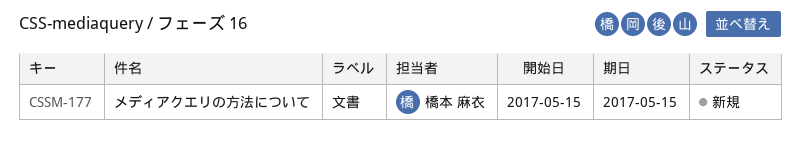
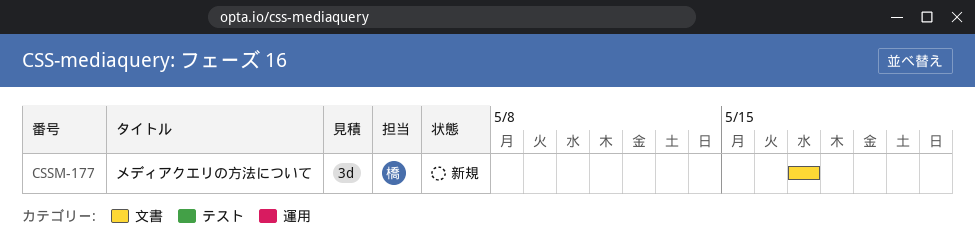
CSSM-177, start: May 15 -> May 17
CSSM-177, due: May 15 -> May 17

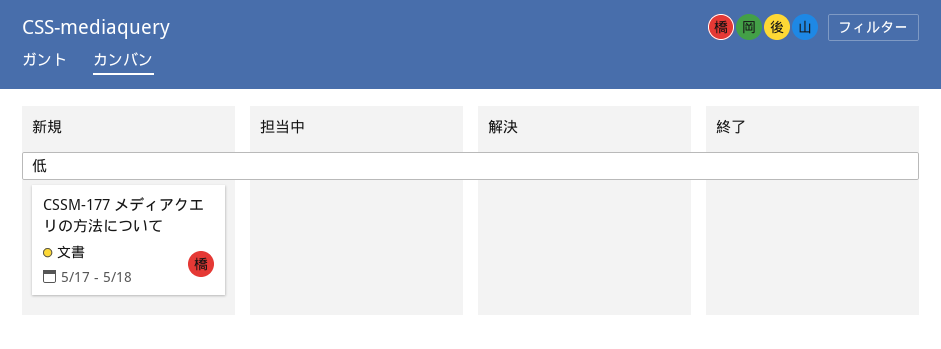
CSSM-177, due: May 17 -> May 18

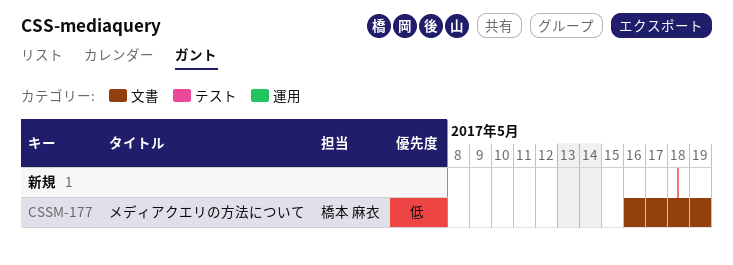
CSSM-177, start: May 17 -> May 16
CSSM-177, due: May 18 -> May 19

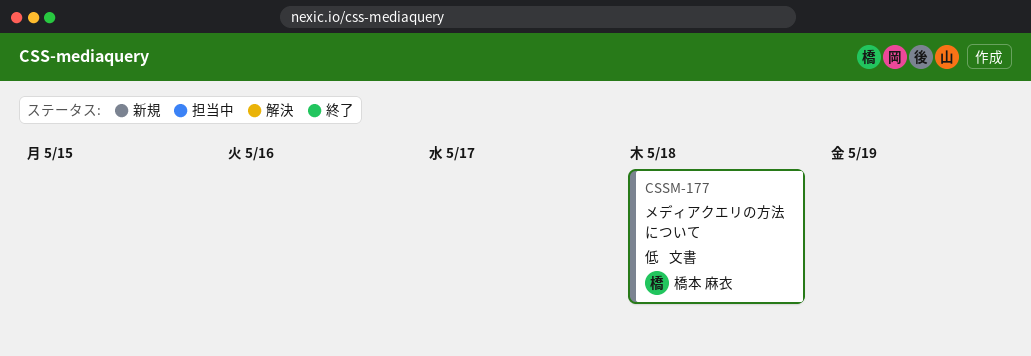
CSSM-177, due: May 19 -> May 18

